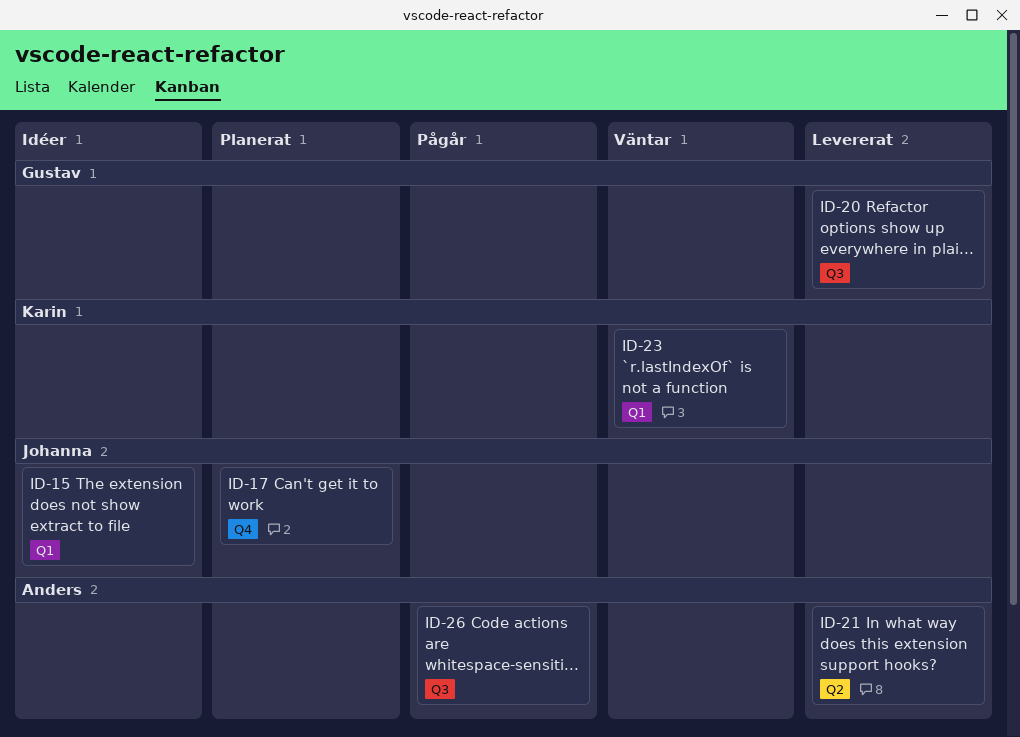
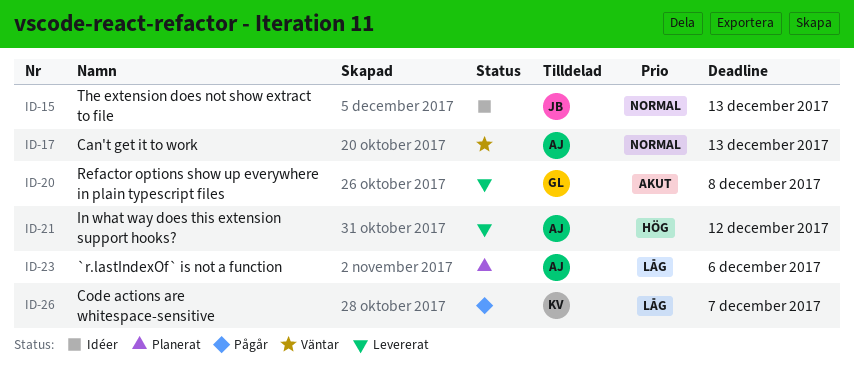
ID-17, status: Planerat -> Väntar
ID-17, owner: Johanna -> Anders
ID-23, status: Väntar -> Planerat
ID-23, owner: Karin -> Anders
ID-26, owner: Anders -> Karin

